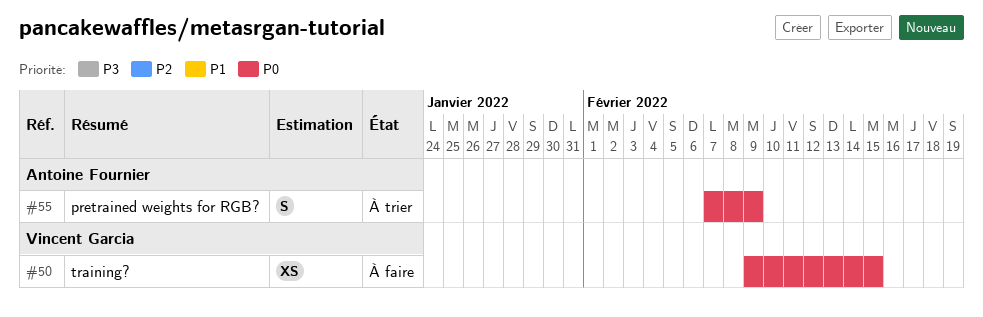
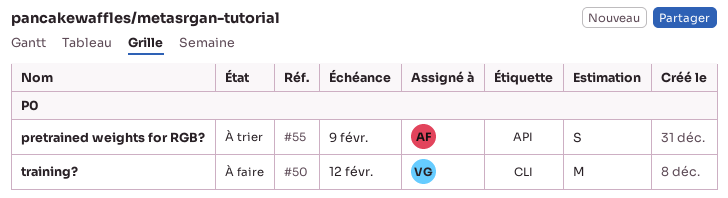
#50, estimate: XS -> M
#50, due: Feb 15 -> Feb 12

